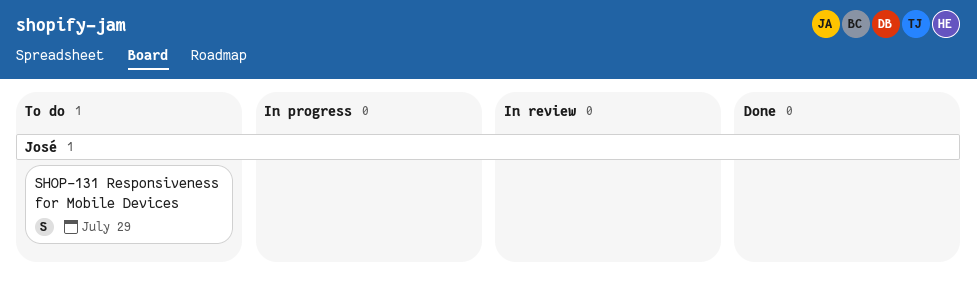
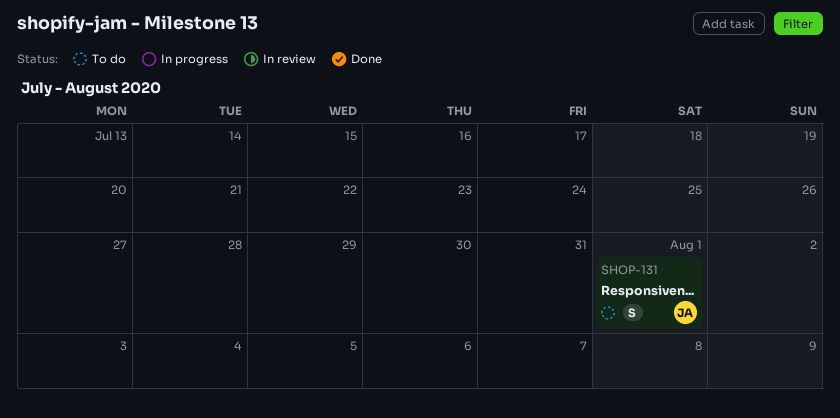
SHOP-131, due: Jul 29 -> Aug 1

